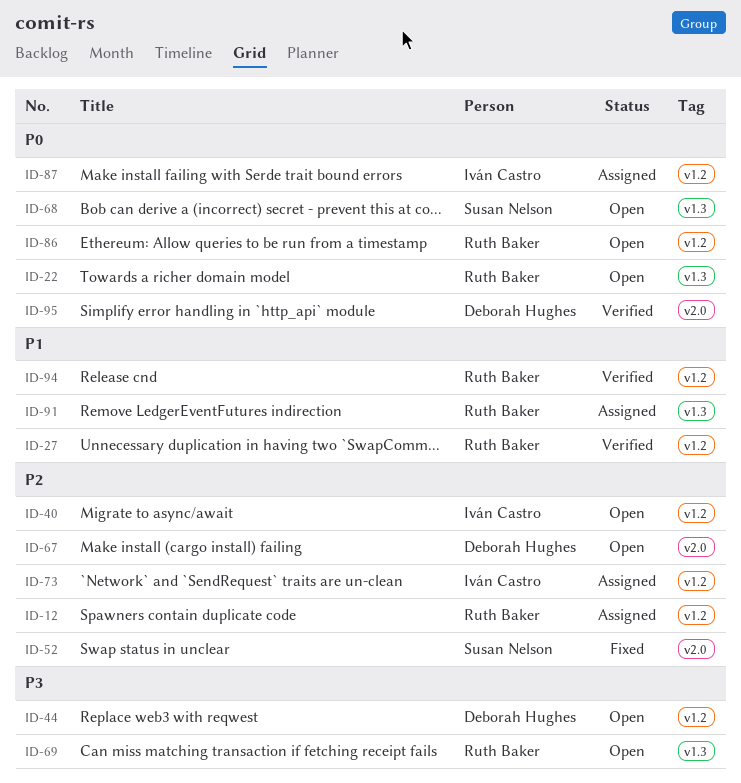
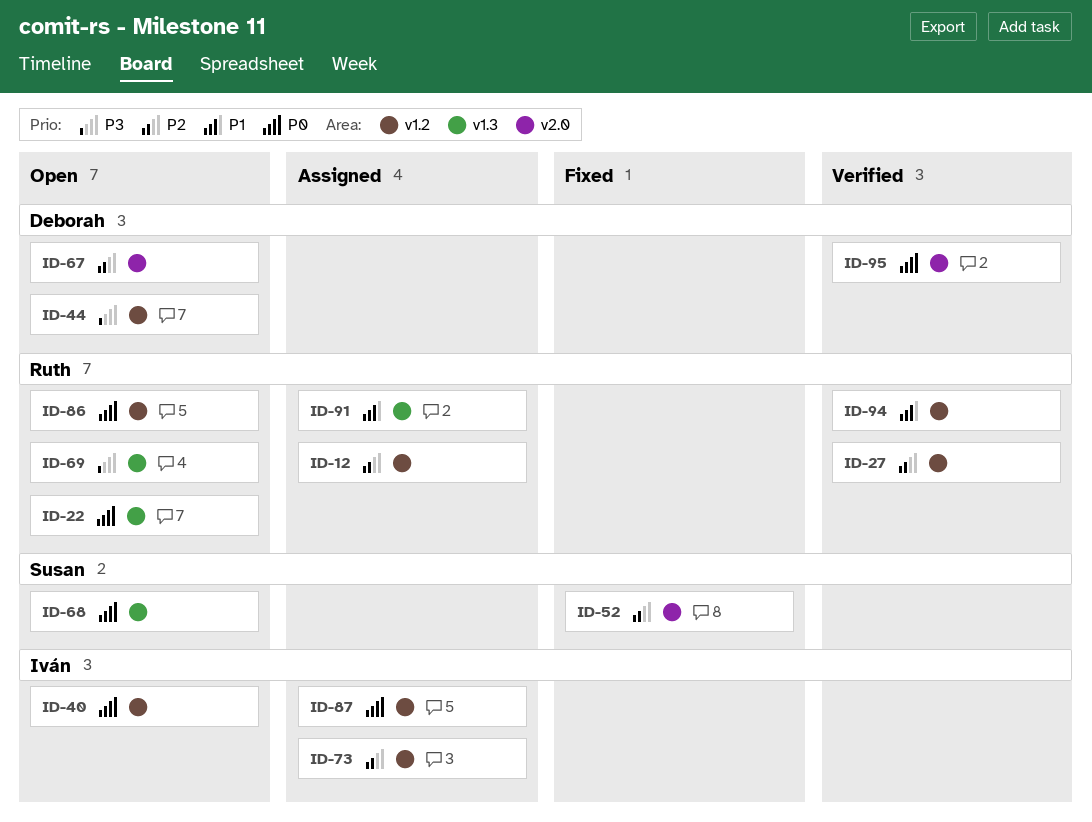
ID-27, priority: P1 -> P2
ID-40, priority: P2 -> P0

